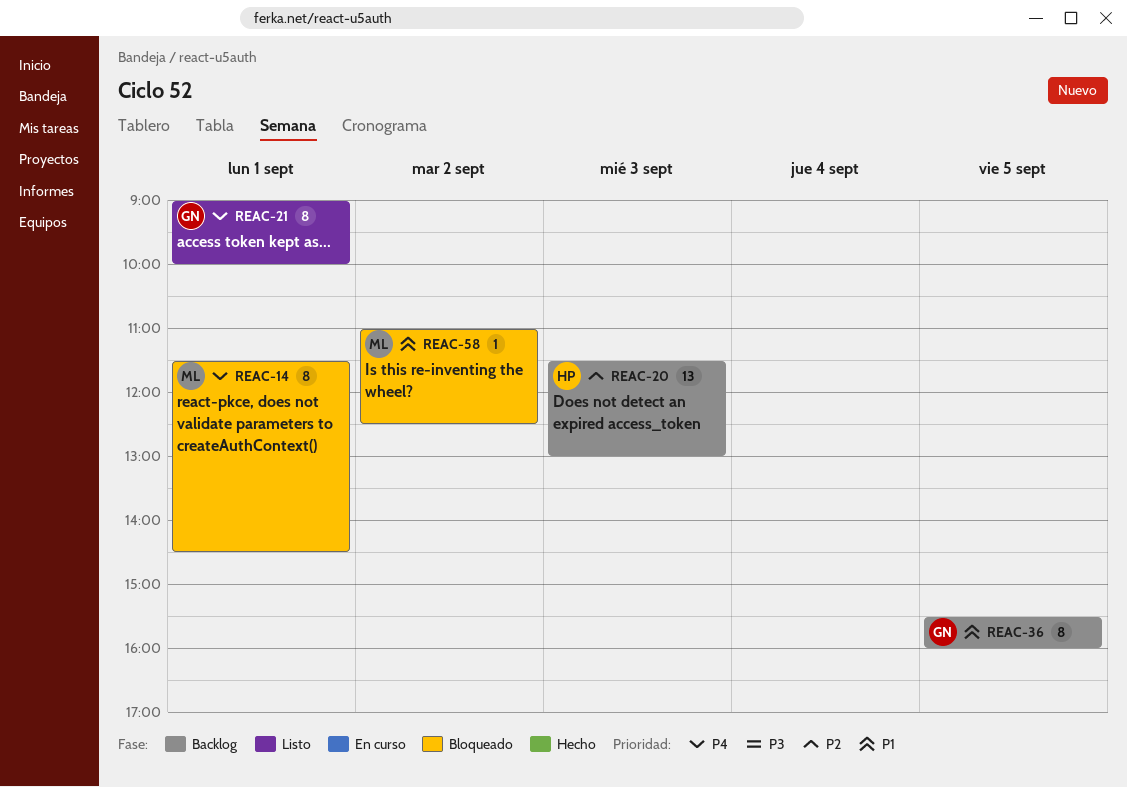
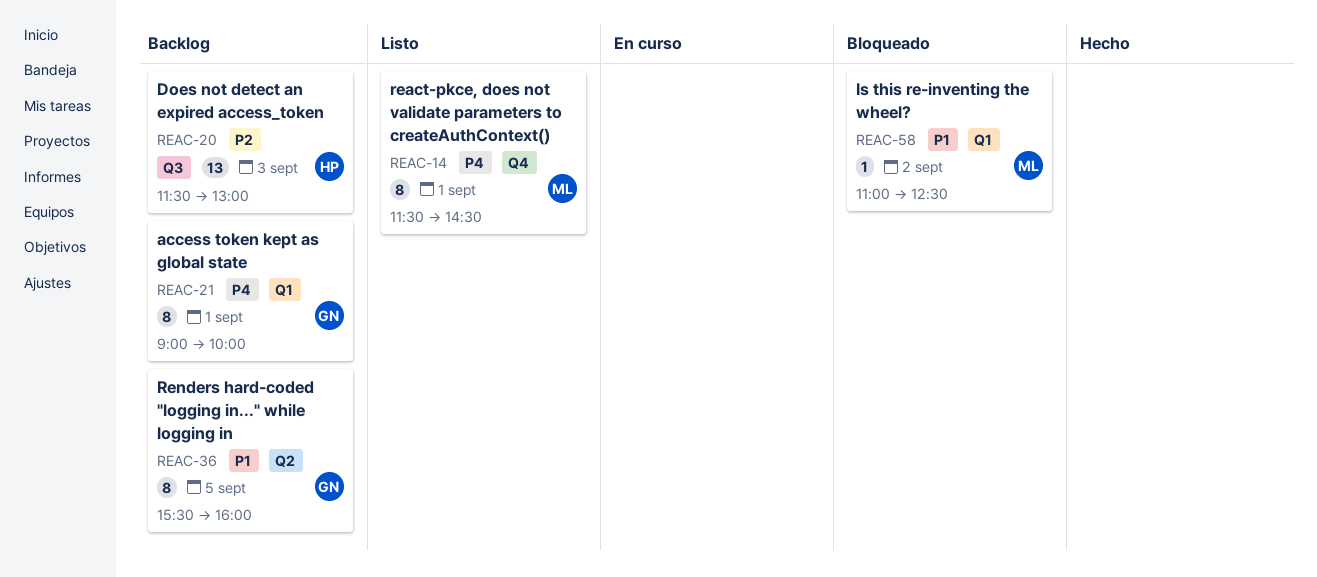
REAC-14, status: Bloqueado -> Listo
REAC-21, status: Listo -> Backlog

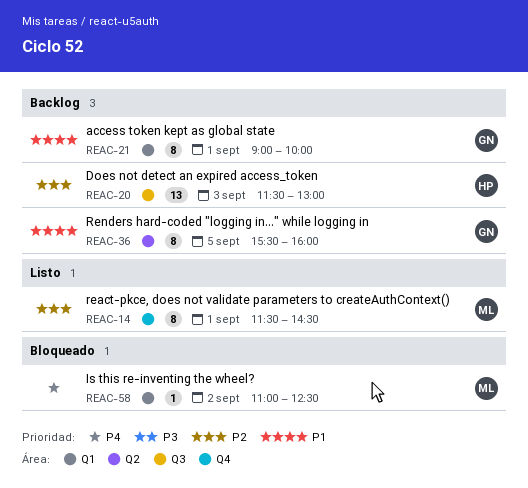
REAC-14, priority: P4 -> P2
REAC-21, priority: P4 -> P1
REAC-58, priority: P1 -> P4

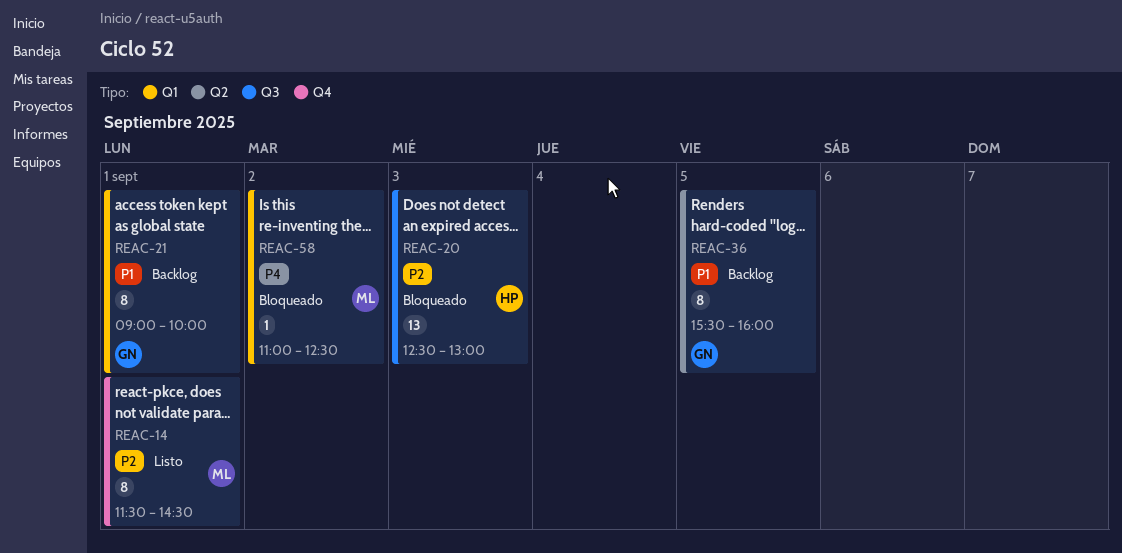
REAC-20, status: Backlog -> Bloqueado
REAC-20, begins: 11:30 -> 12:30

